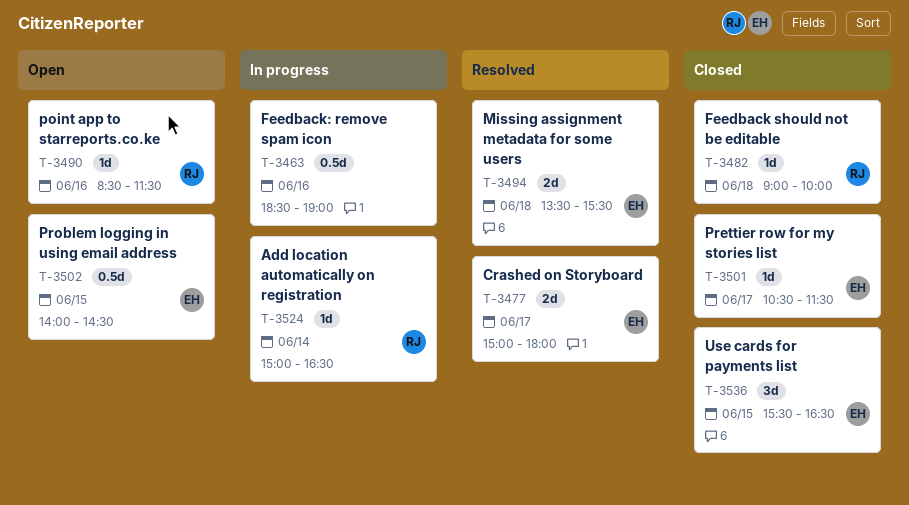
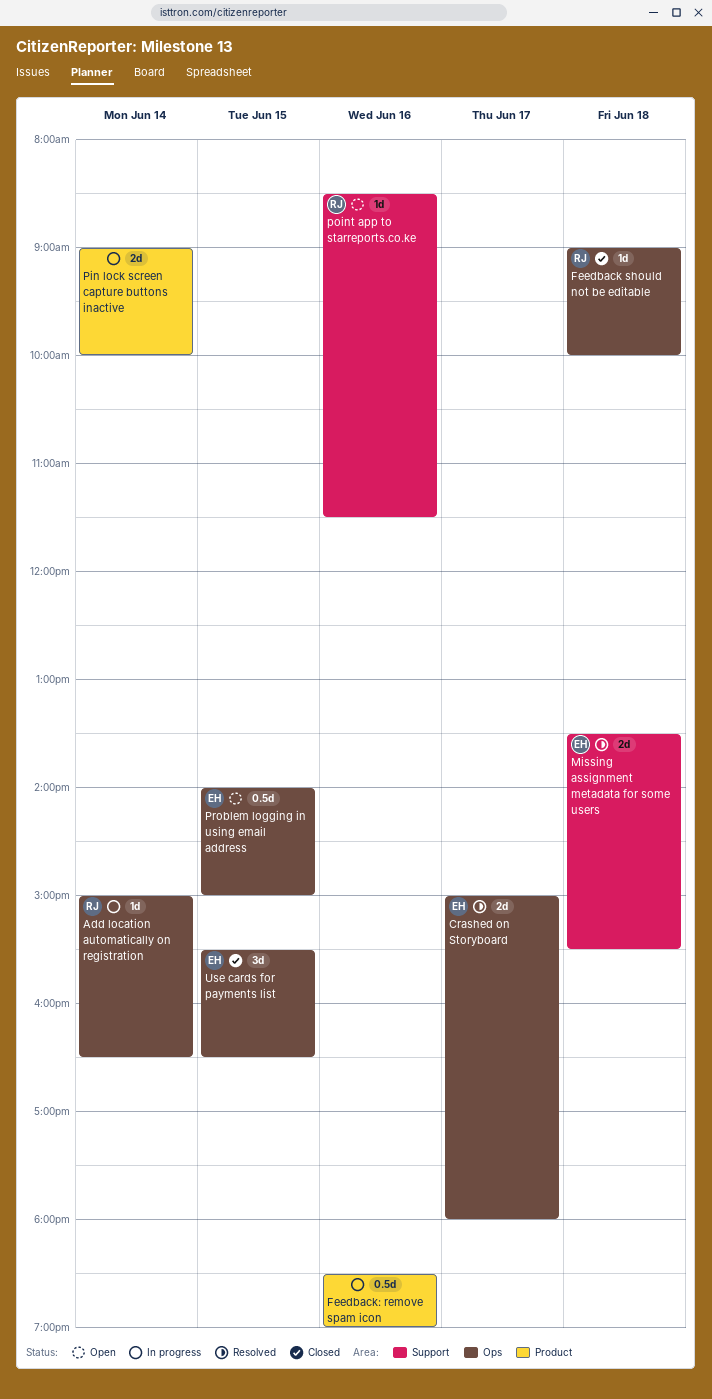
Pin lock screen capture buttons inactive: none -> present
Prettier row for my stories list: present -> none
Problem logging in using email address, ends: 14:30 -> 15:00

